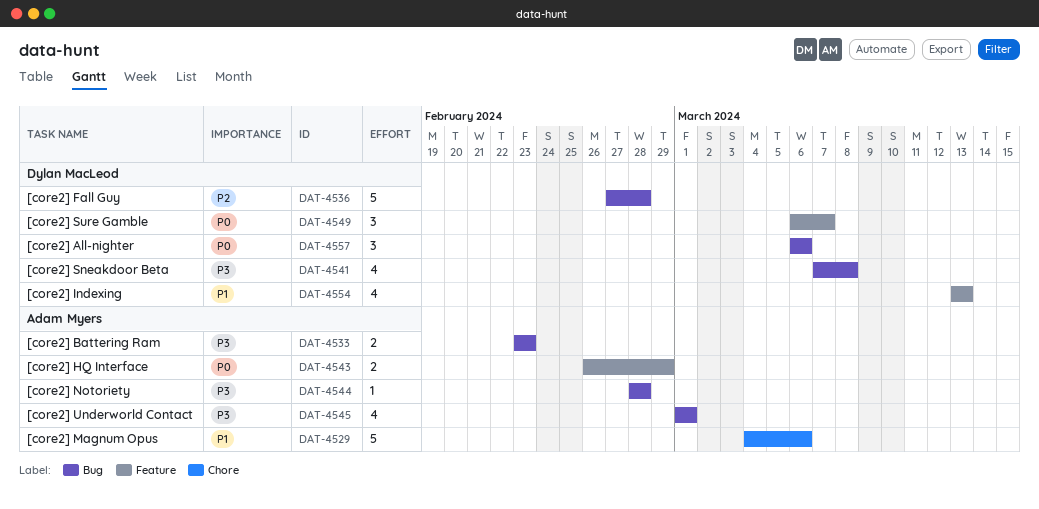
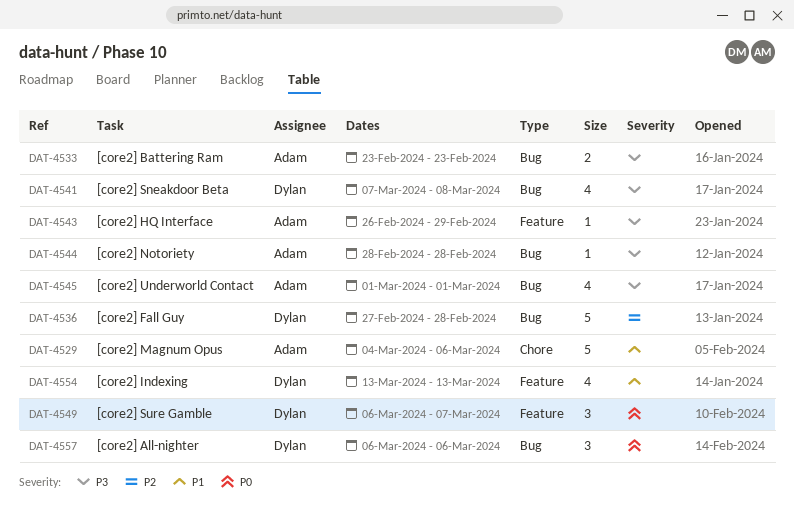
DAT-4543, priority: P0 -> P3
DAT-4543, estimate: 2 -> 1

